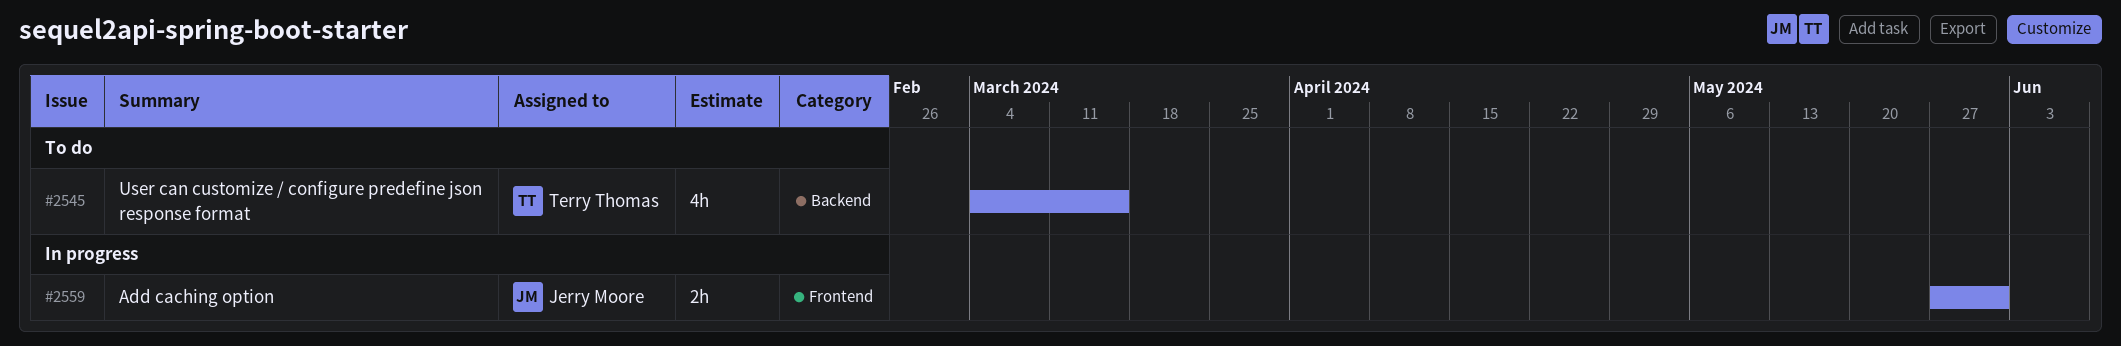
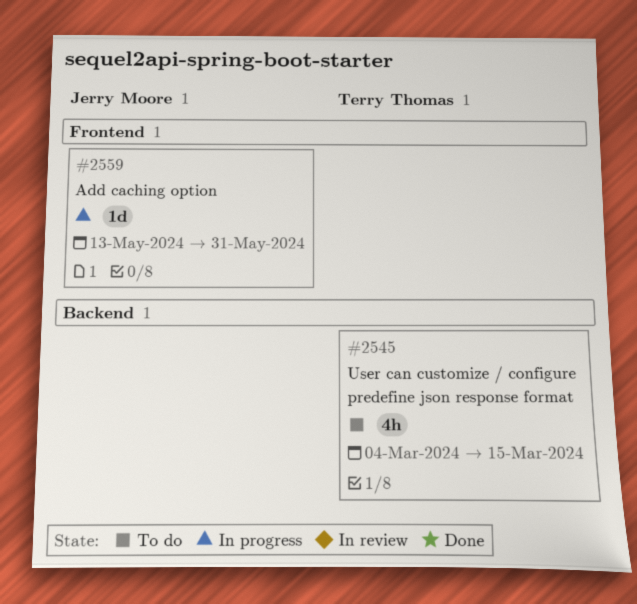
#2559, estimate: 2h -> 1d
#2559, start: May 27 -> May 13

